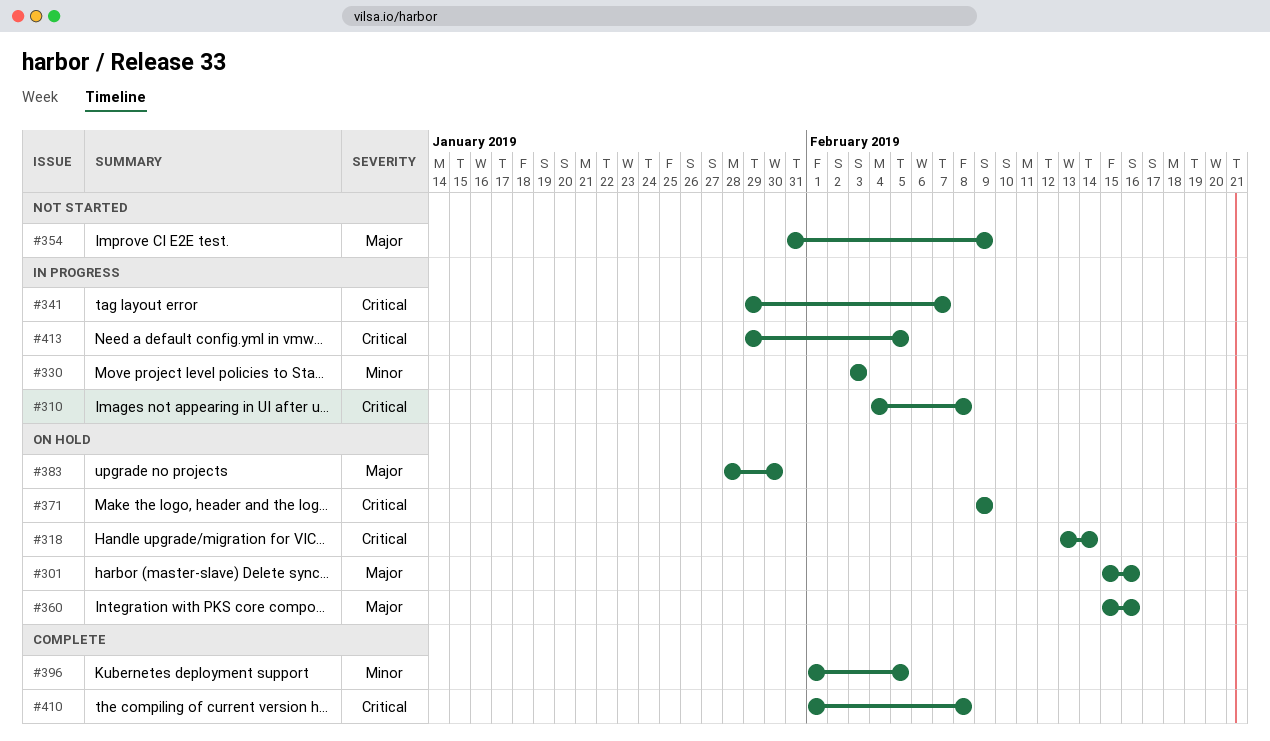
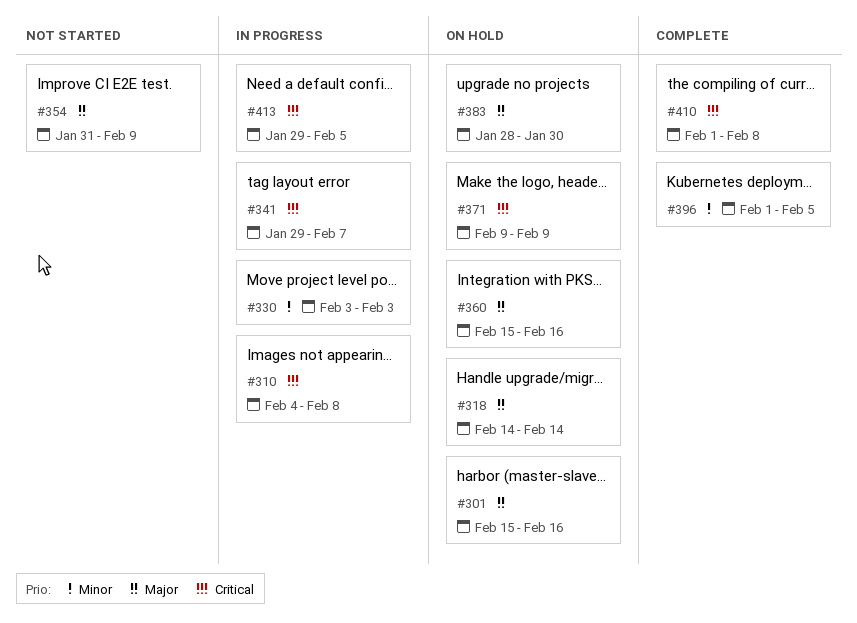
#318, priority: Critical -> Major
#318, start: Feb 13 -> Feb 14

